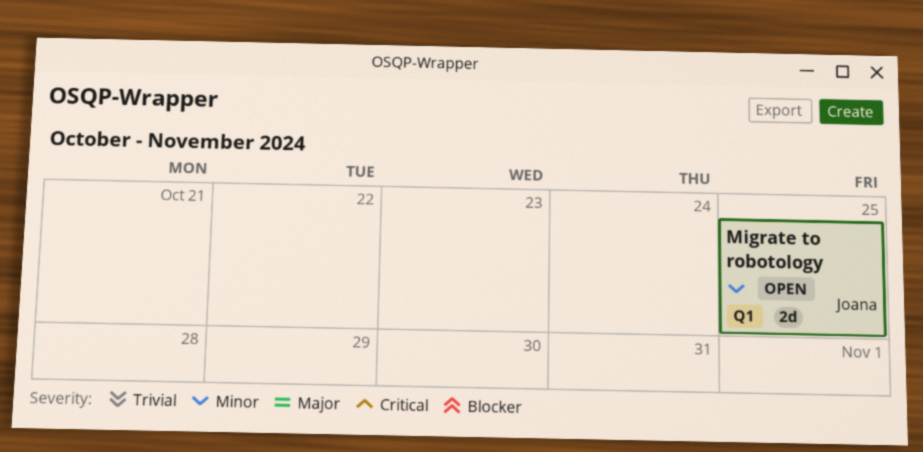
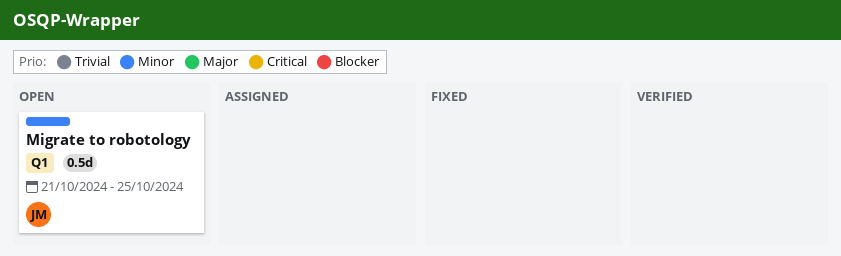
Migrate to robotology, estimate: 2d -> 0.5d

